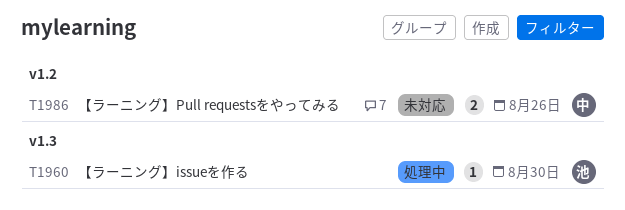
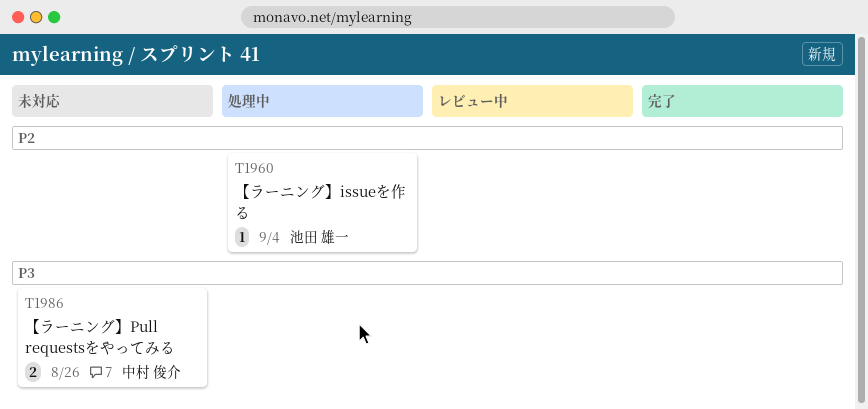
T1960, due: Aug 30 -> Sep 4

